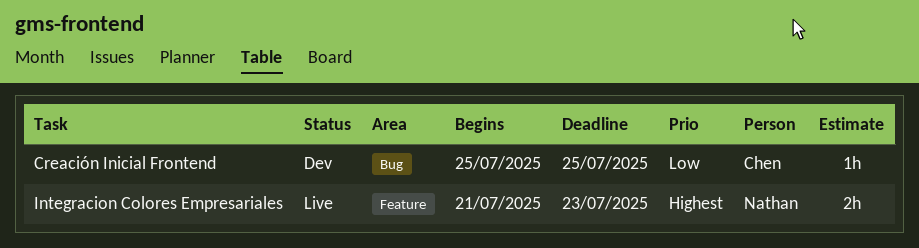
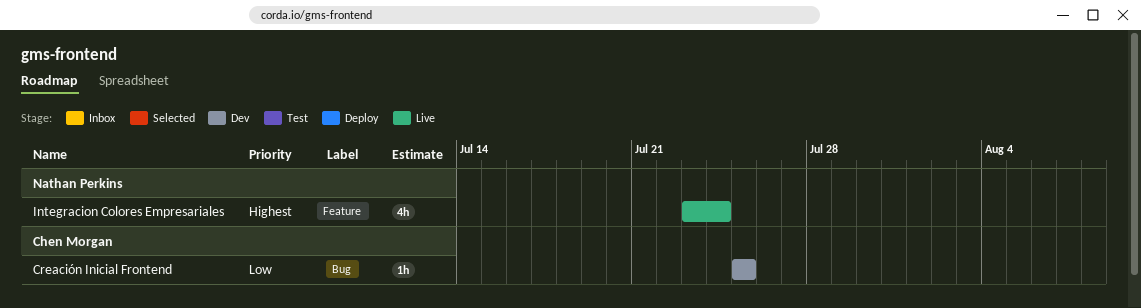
Integracion Colores Empresariales, estimate: 2h -> 4h
Integracion Colores Empresariales, start: Jul 21 -> Jul 23
Integracion Colores Empresariales, due: Jul 23 -> Jul 24

